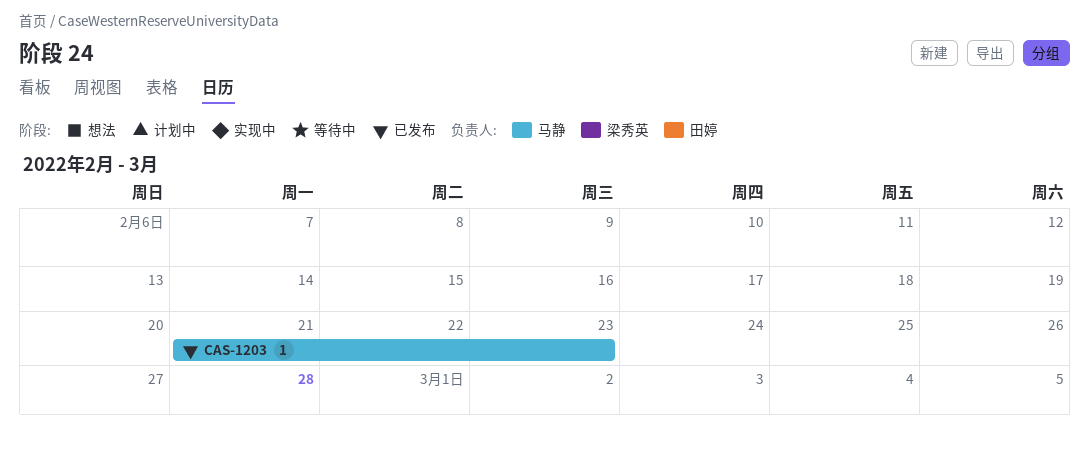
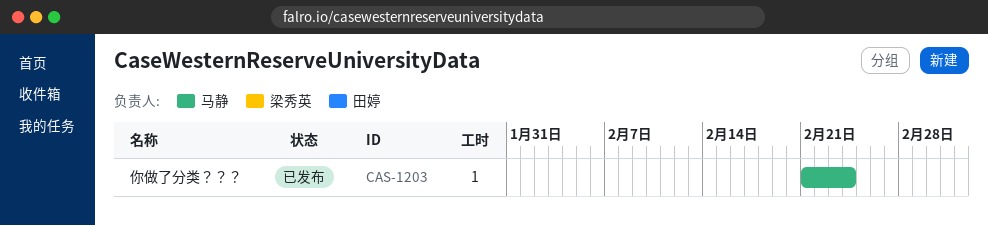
CAS-1203, due: Feb 23 -> Feb 24

